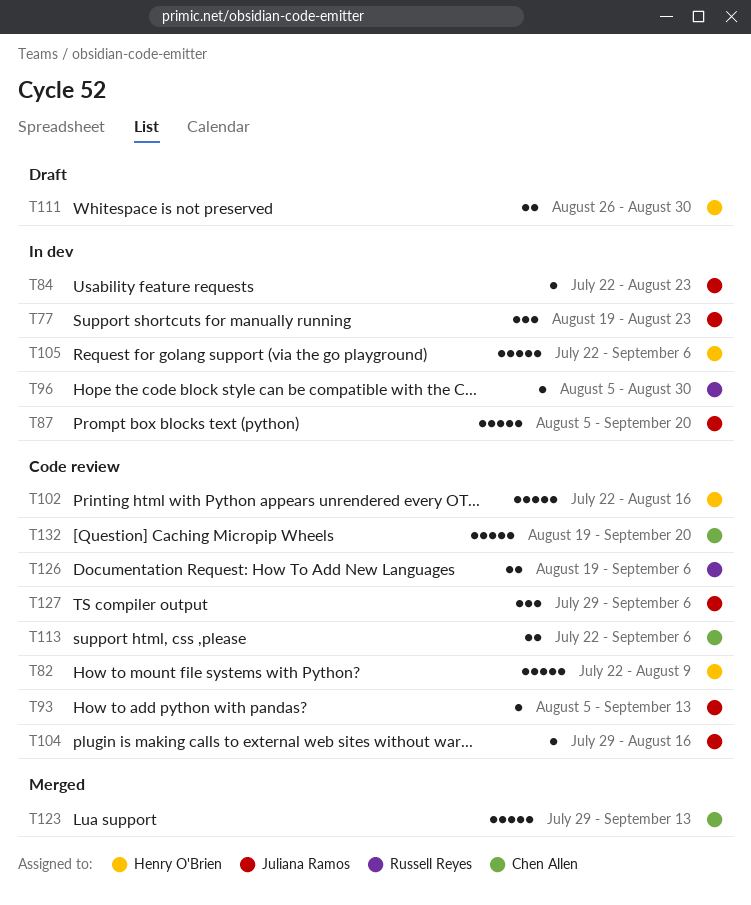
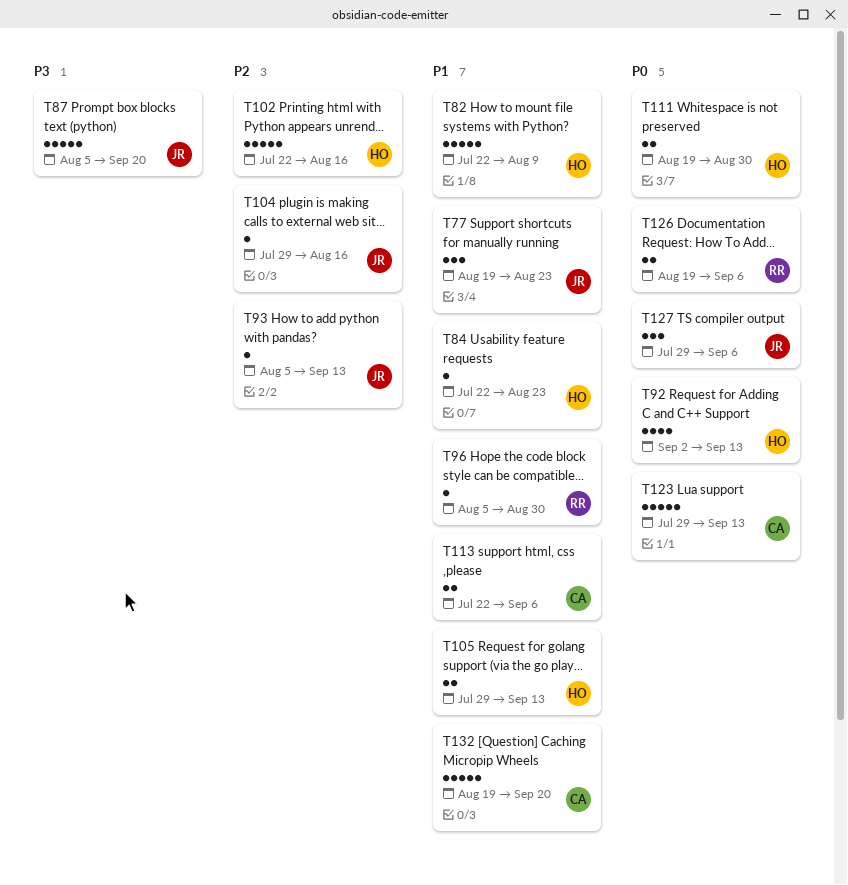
T84, owner: Juliana Ramos -> Henry O'Brien
T92: none -> present
T105, estimate: 5 -> 2
T105, start: Jul 22 -> Jul 29
T105, due: Sep 6 -> Sep 13
T111, start: Aug 26 -> Aug 19

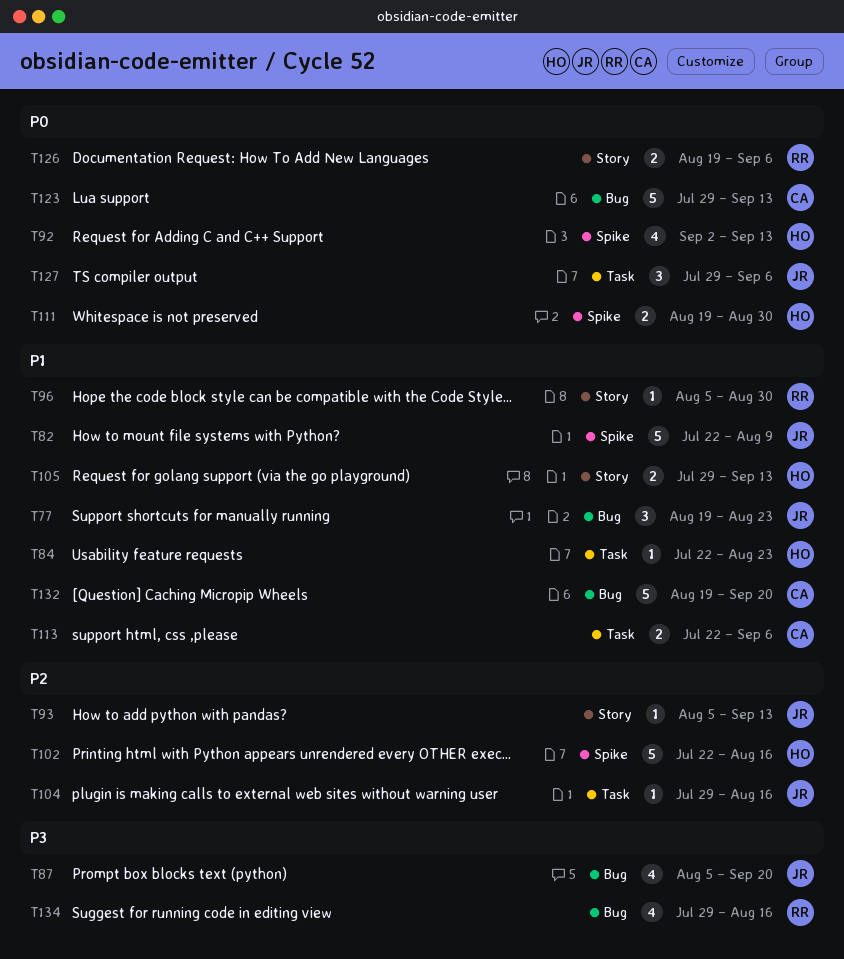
T82, owner: HO -> JR
T87, estimate: 5 -> 4
T134: none -> present

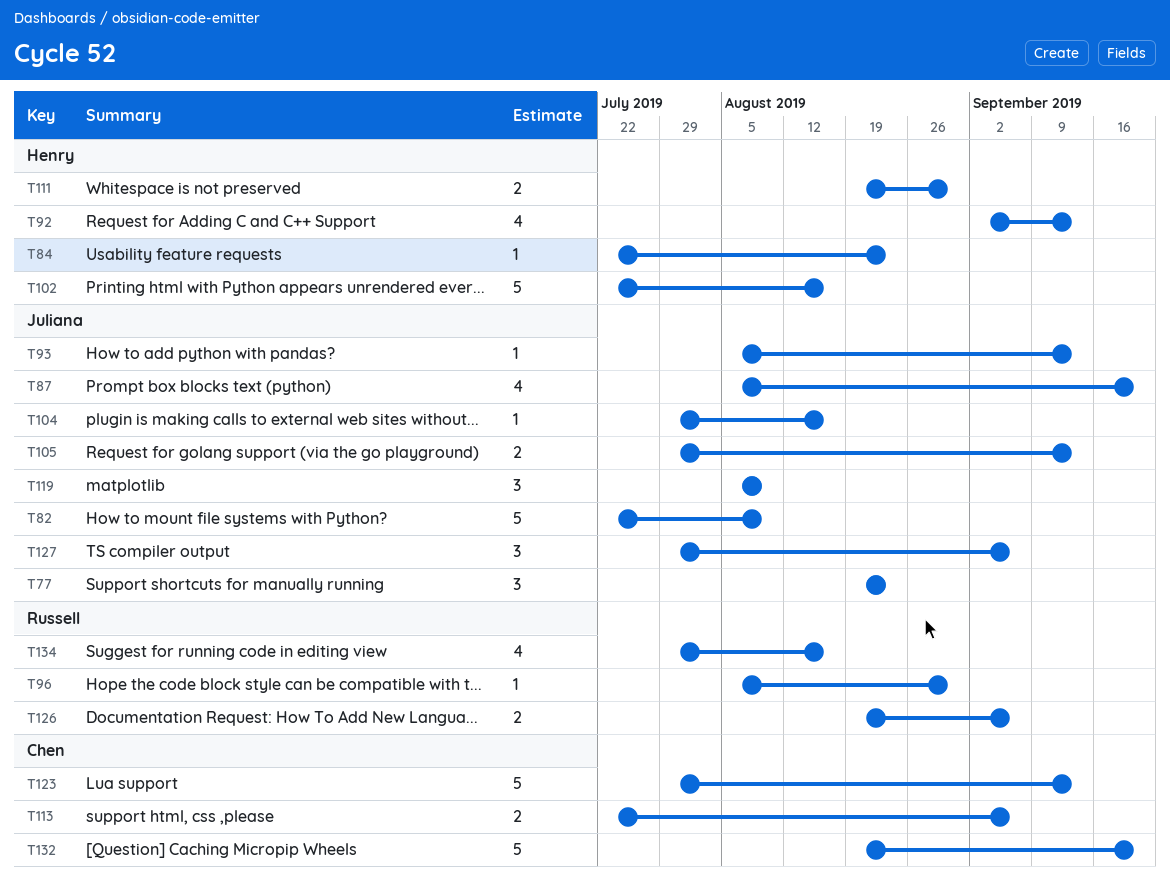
T105, owner: Henry -> Juliana
T119: none -> present

